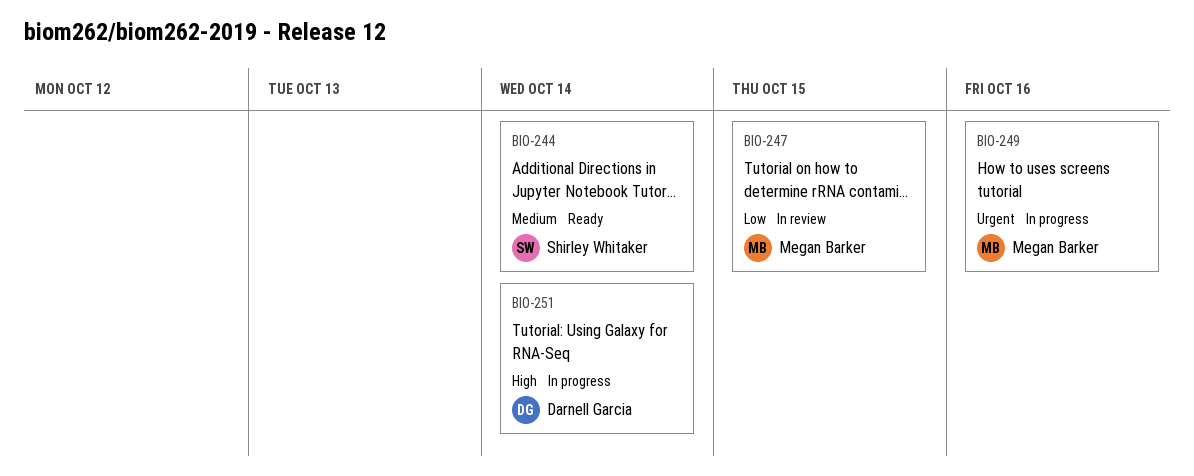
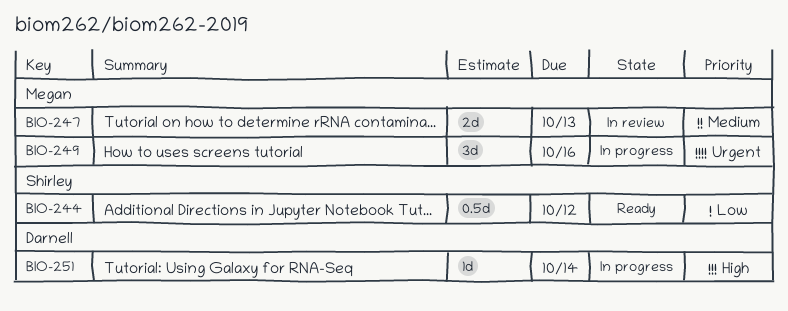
BIO-244, priority: Medium -> Low
BIO-244, due: Oct 14 -> Oct 12
BIO-247, priority: Low -> Medium
BIO-247, due: Oct 15 -> Oct 13

